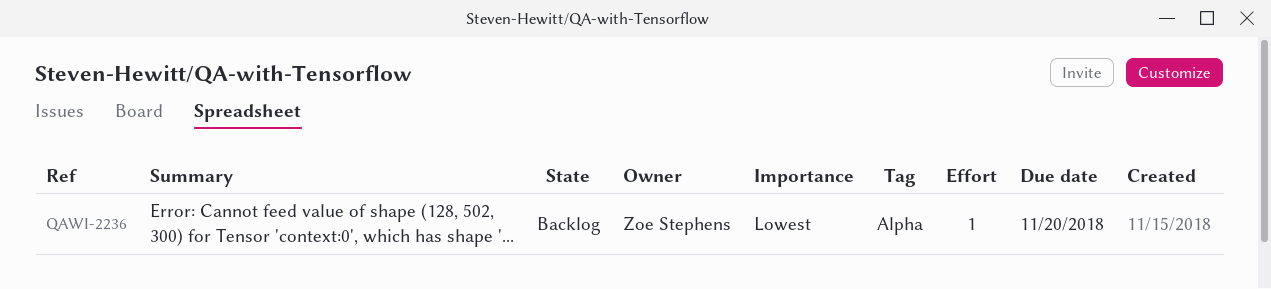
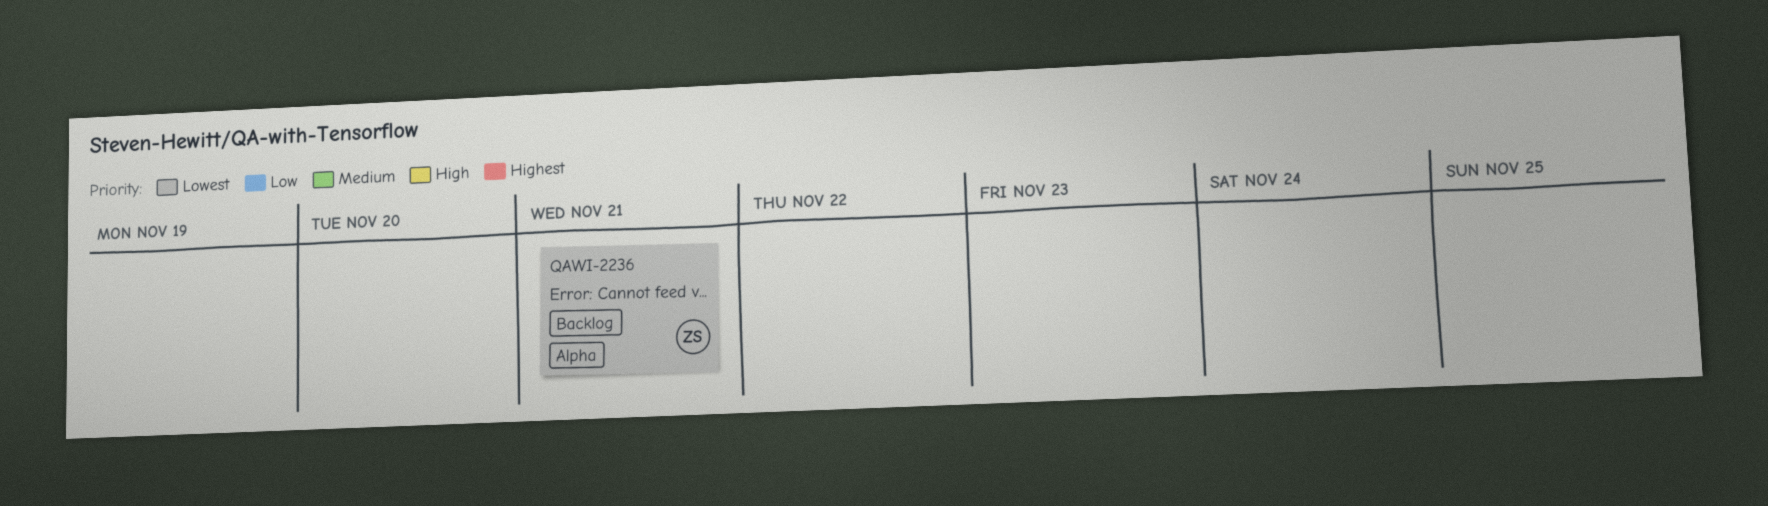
QAWI-2236, due: Nov 20 -> Nov 21

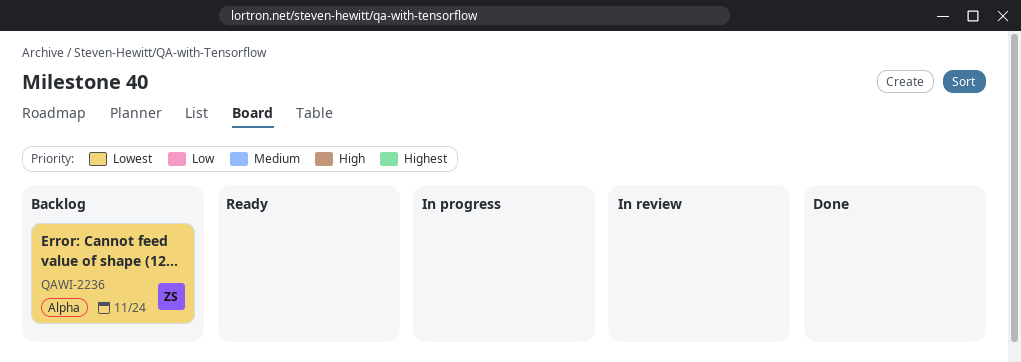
QAWI-2236, due: Nov 21 -> Nov 24

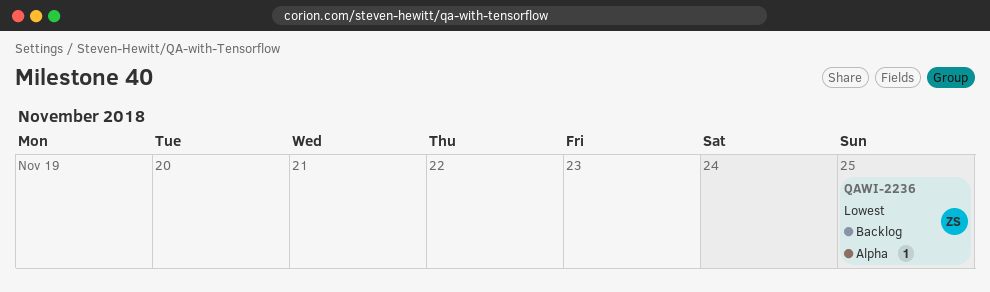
QAWI-2236, due: Nov 24 -> Nov 25

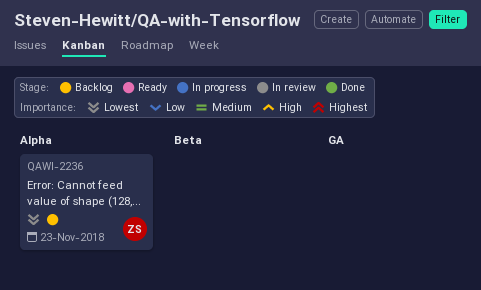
QAWI-2236, due: Nov 25 -> Nov 23

